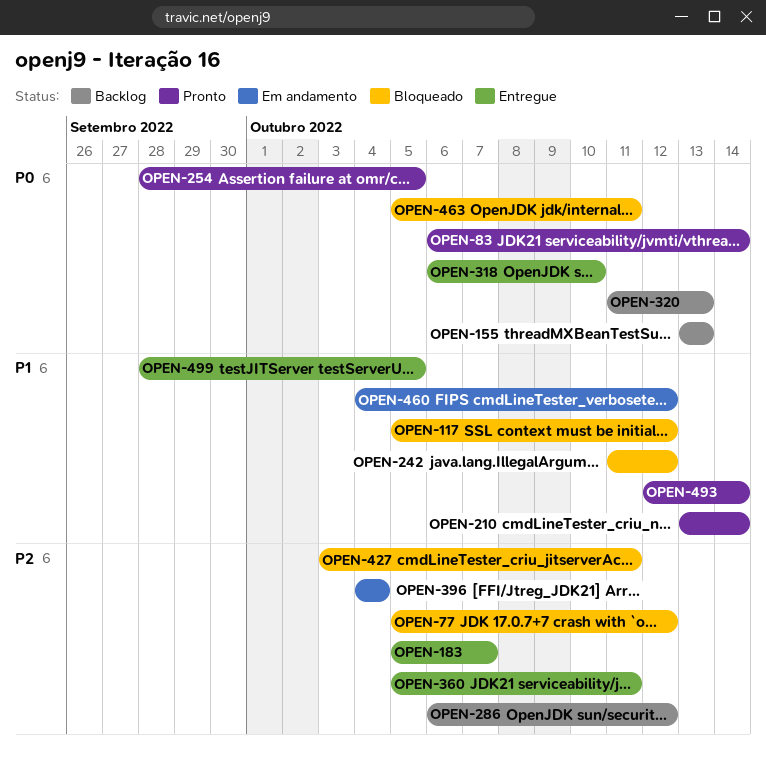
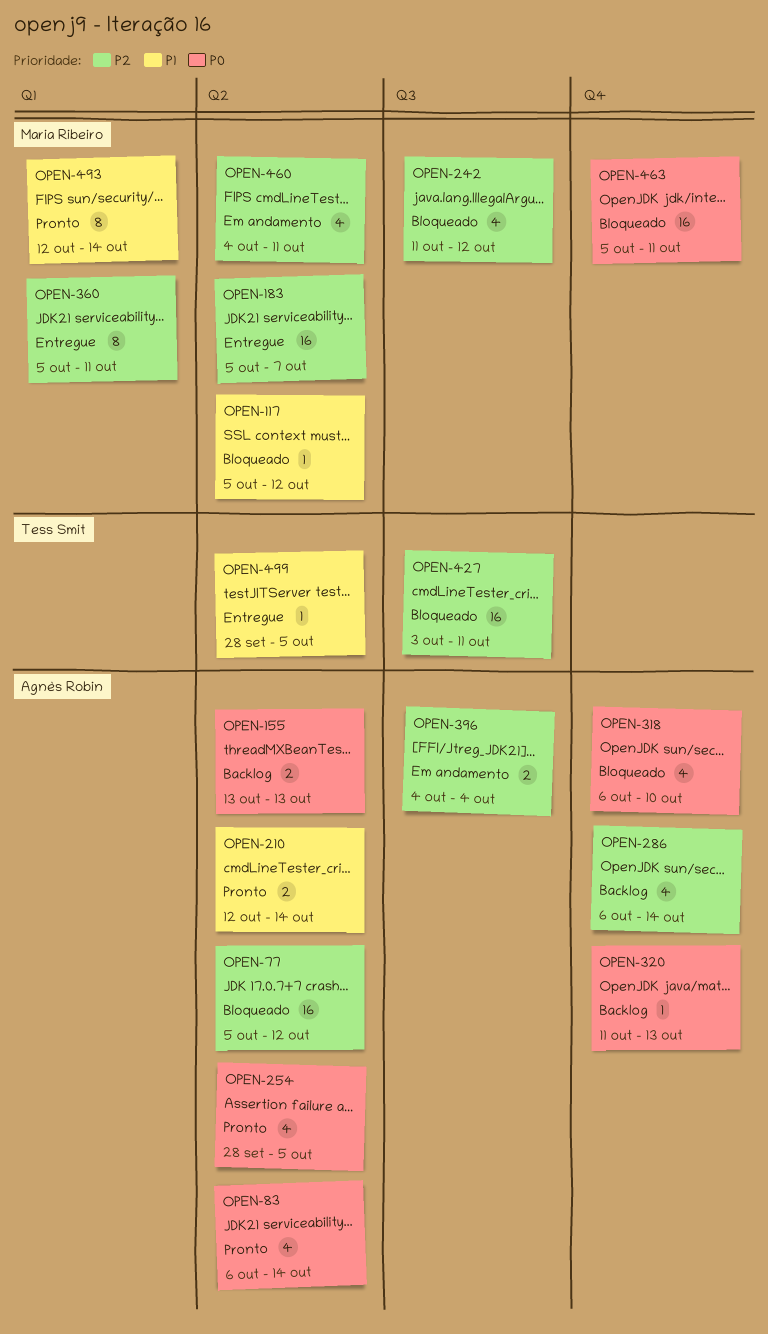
OPEN-210, start: Oct 13 -> Oct 12
OPEN-242, priority: P1 -> P2
OPEN-286, due: Oct 12 -> Oct 14
OPEN-318, status: Entregue -> Bloqueado
OPEN-460, priority: P1 -> P2
OPEN-460, due: Oct 12 -> Oct 11

